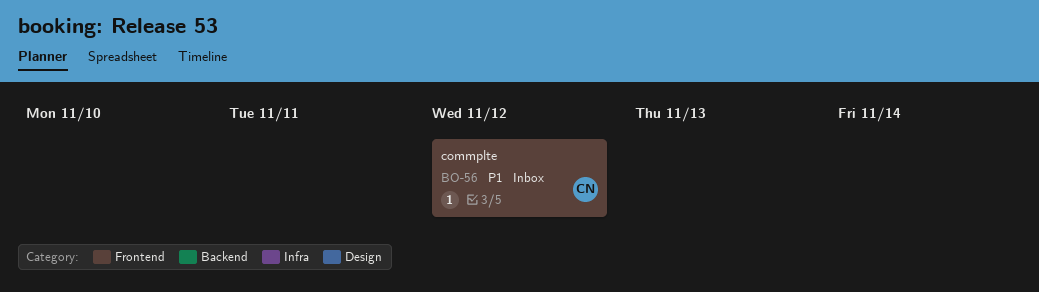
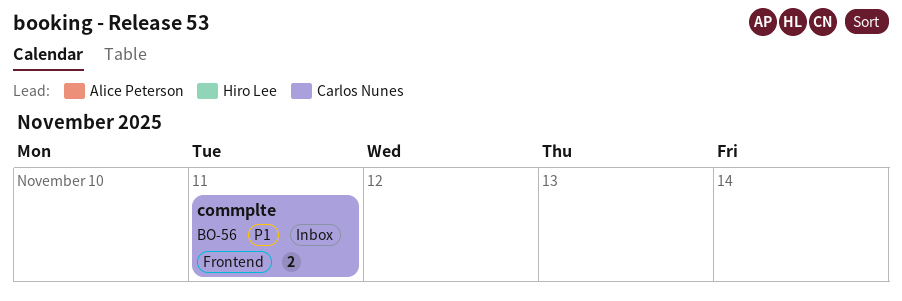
BO-56, estimate: 1 -> 2
BO-56, due: Nov 12 -> Nov 11

